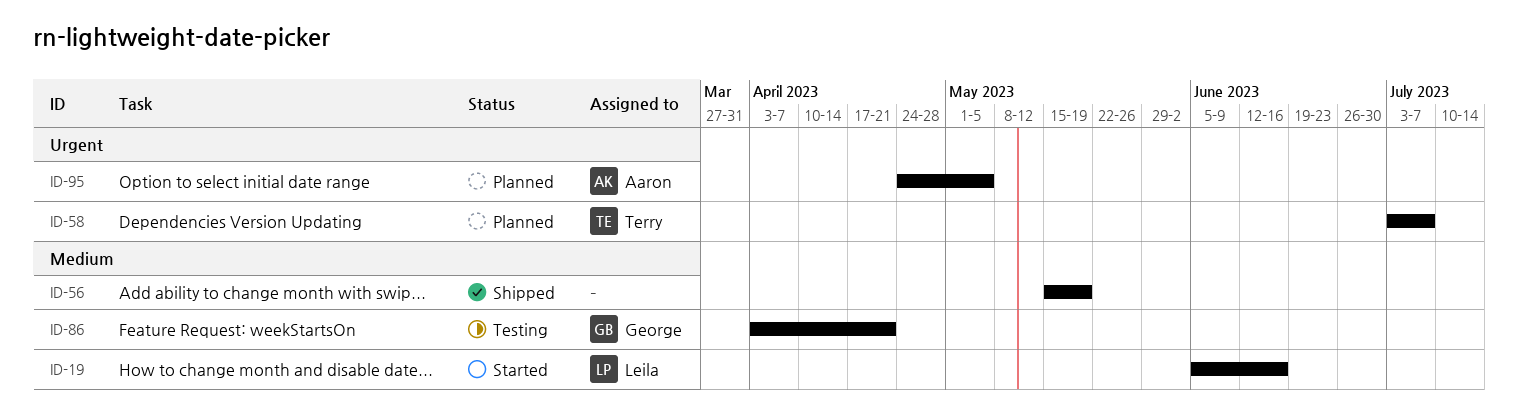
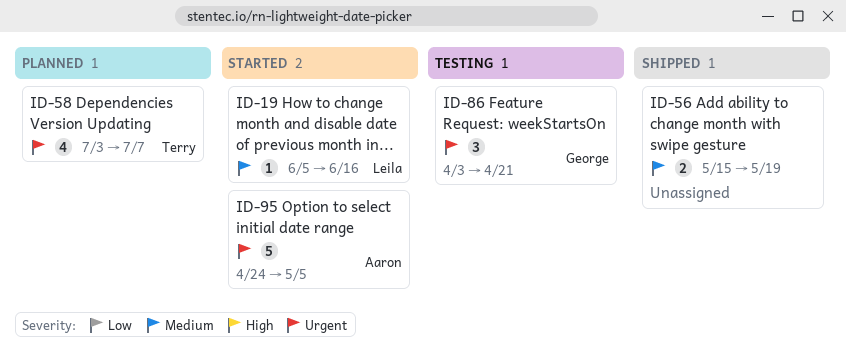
ID-86, priority: Medium -> Urgent
ID-95, status: Planned -> Started

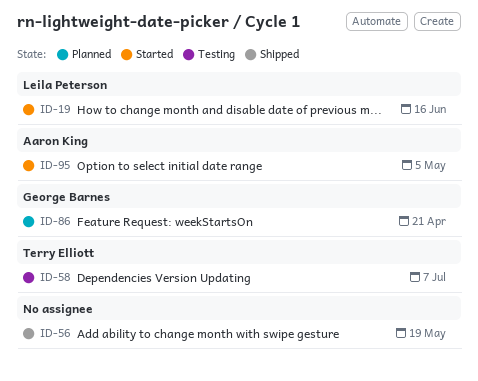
ID-58, status: Planned -> Testing
ID-86, status: Testing -> Planned

